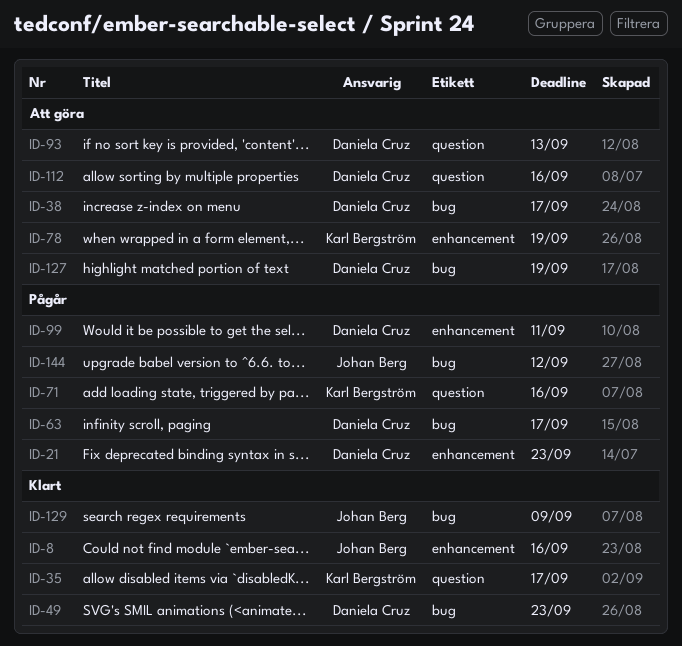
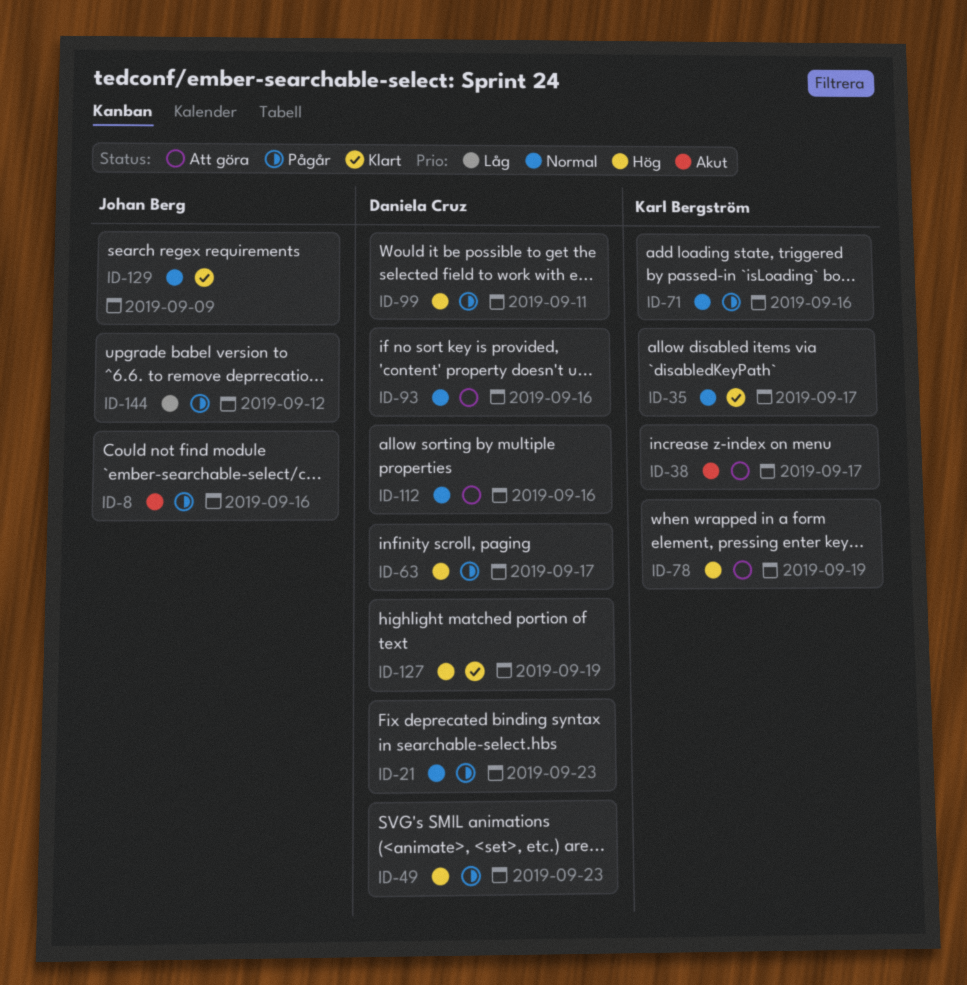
ID-8, status: Klart -> Pågår
ID-38, owner: Daniela Cruz -> Karl Bergström
ID-49, status: Klart -> Pågår
ID-93, due: Sep 13 -> Sep 16
ID-127, status: Att göra -> Klart

